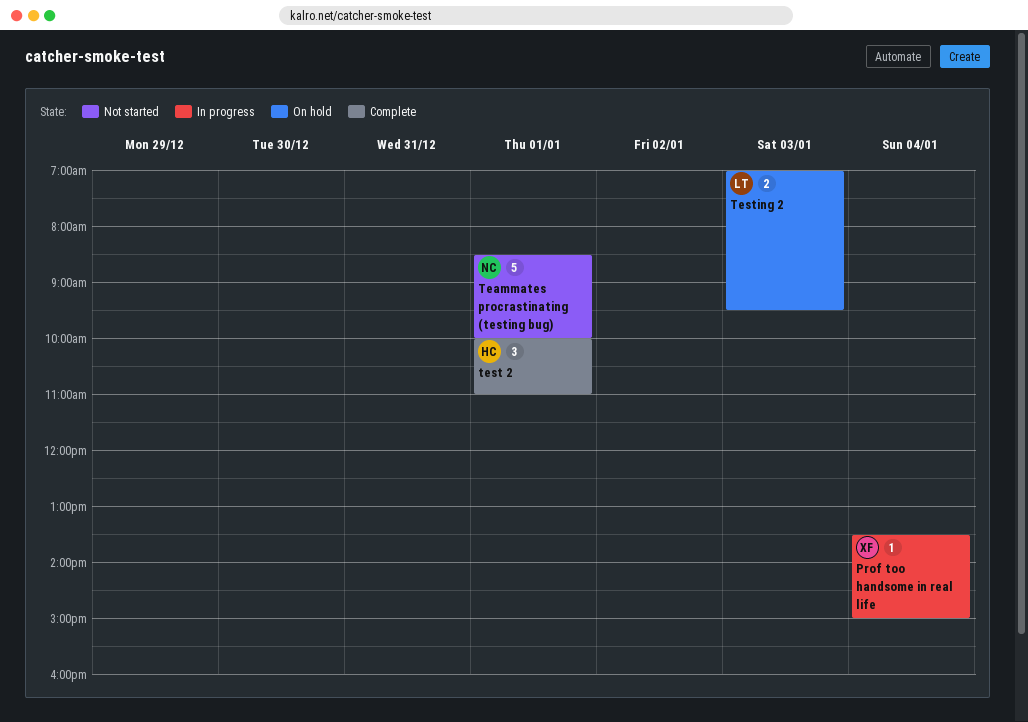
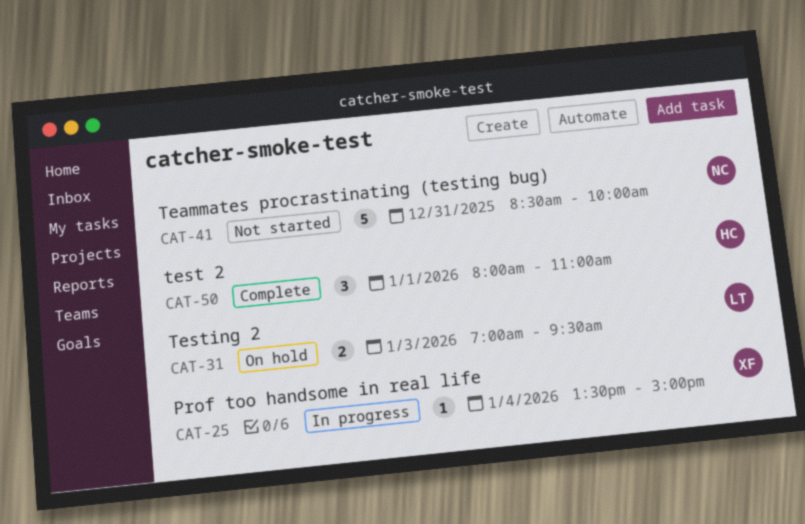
Teammates procrastinating (testing bug), day: Jan 1 -> Dec 31
test 2, begins: 10:00 -> 08:00

